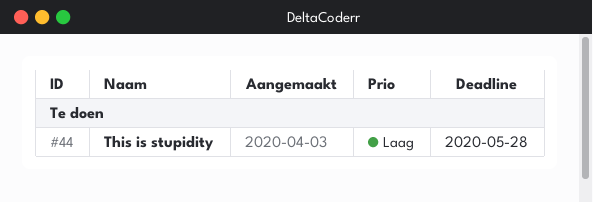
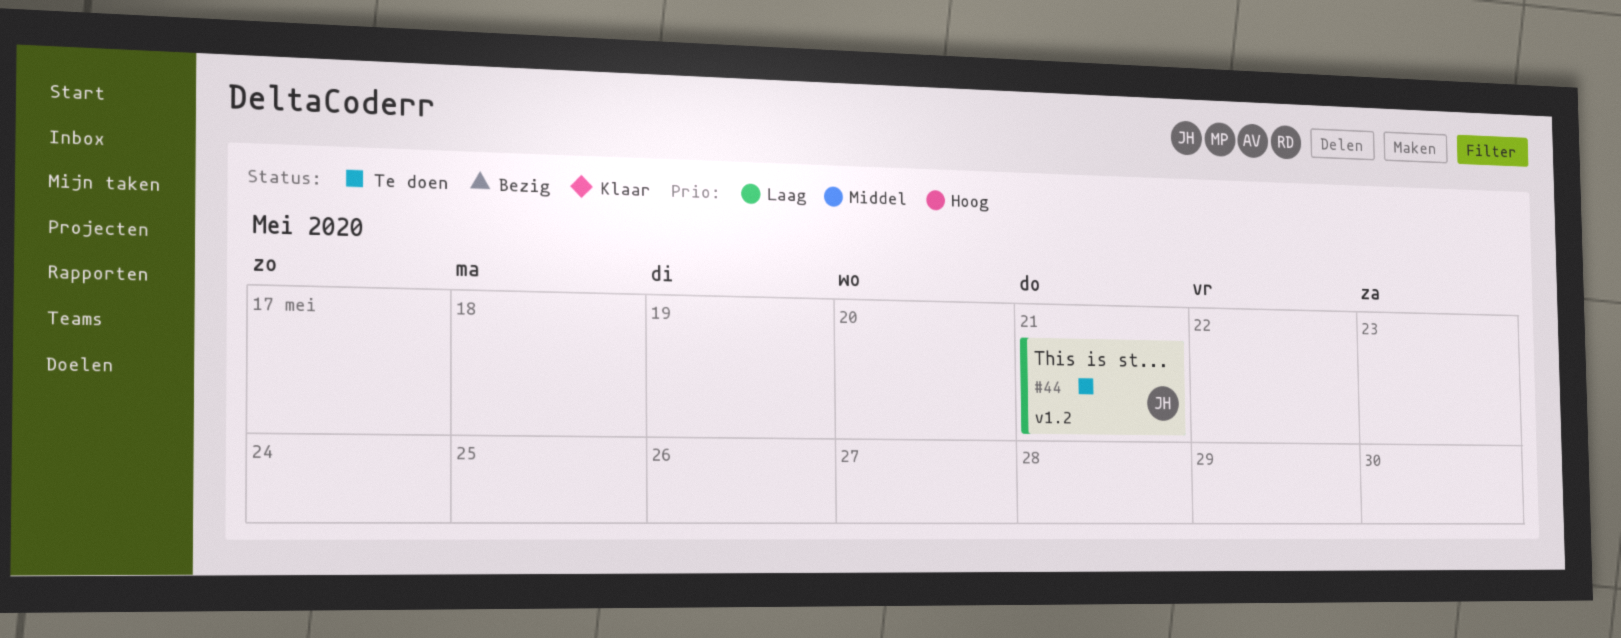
#44, due: May 28 -> May 21

